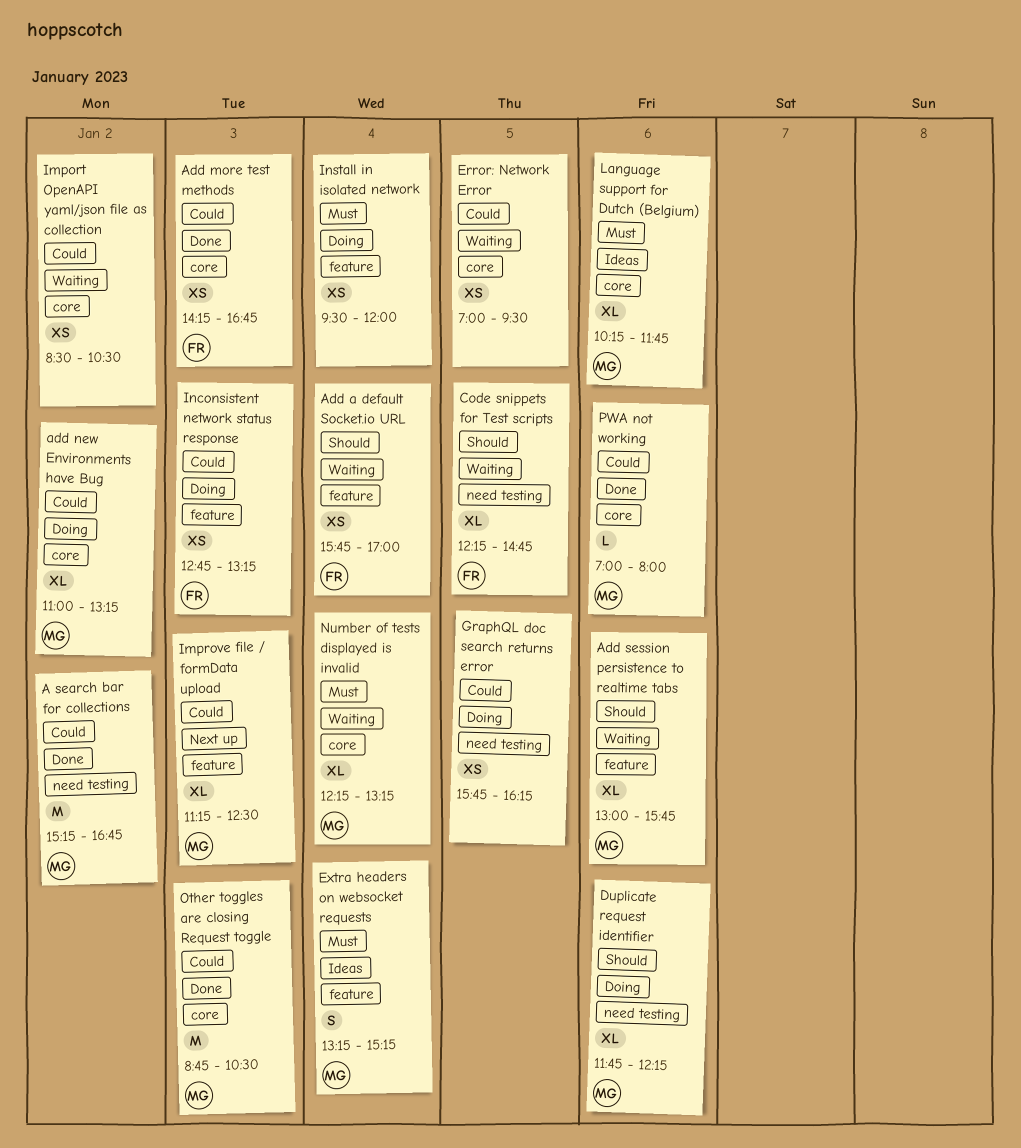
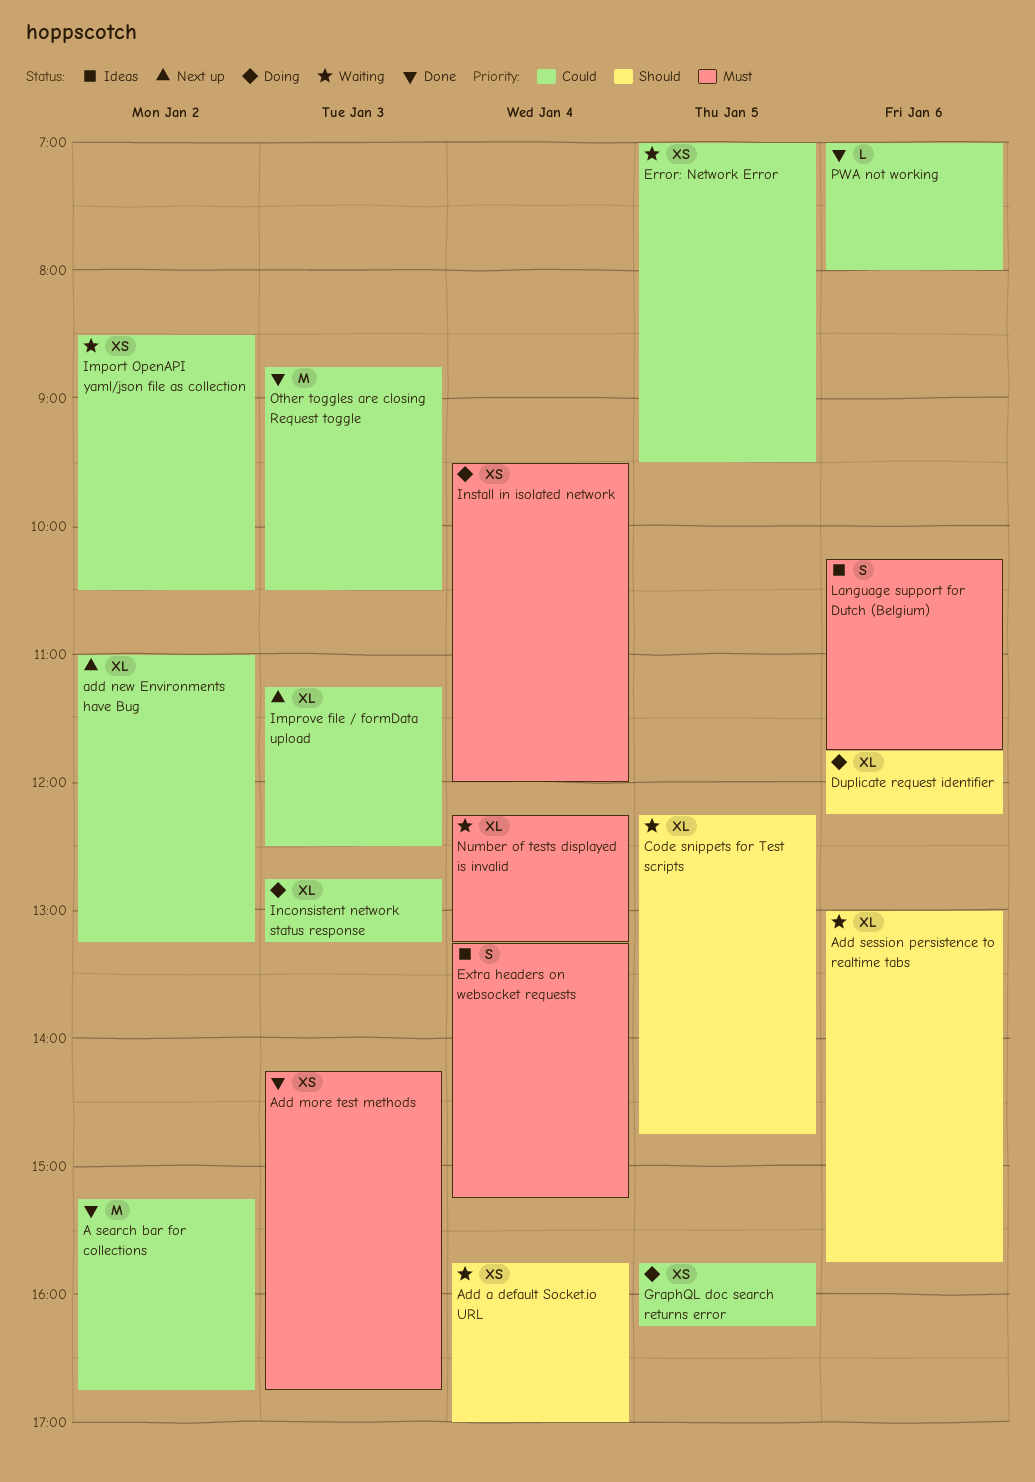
Add more test methods, priority: Could -> Must
add new Environments have Bug, status: Doing -> Next up
Inconsistent network status response, estimate: XS -> XL
Language support for Dutch (Belgium), estimate: XL -> S

